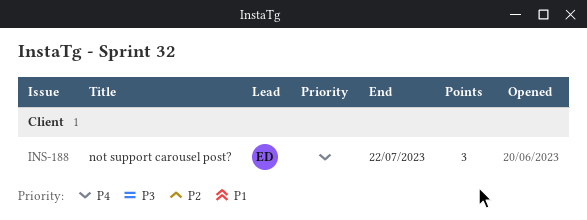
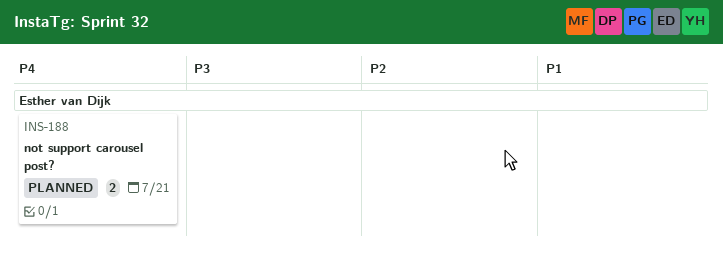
INS-188, estimate: 3 -> 2
INS-188, due: Jul 22 -> Jul 21

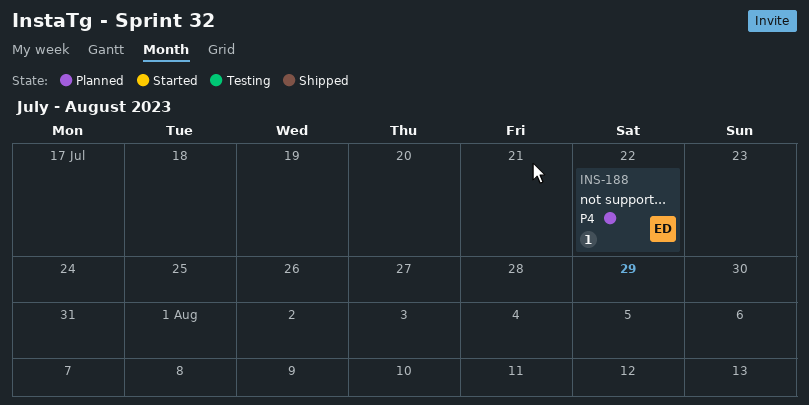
INS-188, estimate: 2 -> 1
INS-188, due: Jul 21 -> Jul 22

